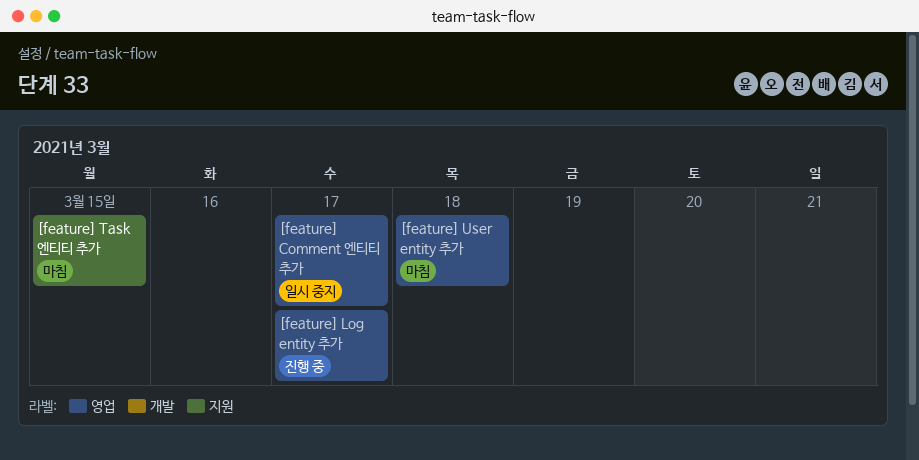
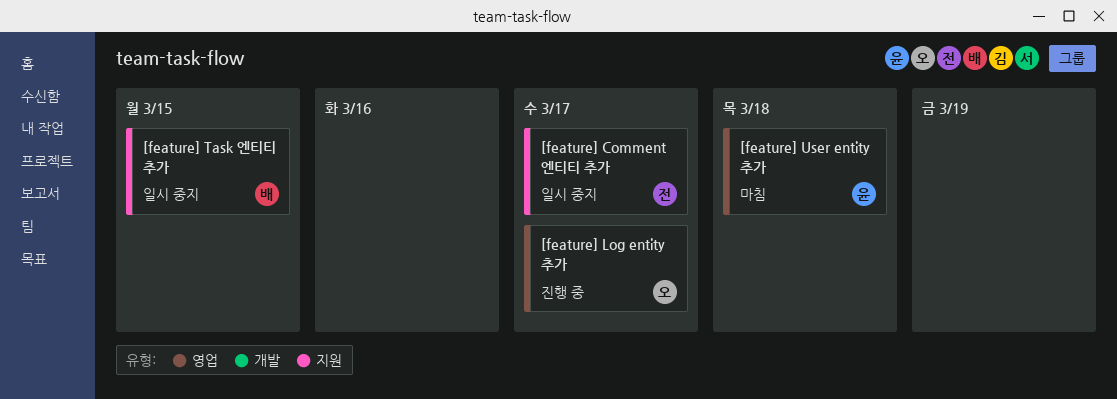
[feature] Comment 엔티티 추가, label: 영업 -> 지원
[feature] Task 엔티티 추가, status: 마침 -> 일시 중지

